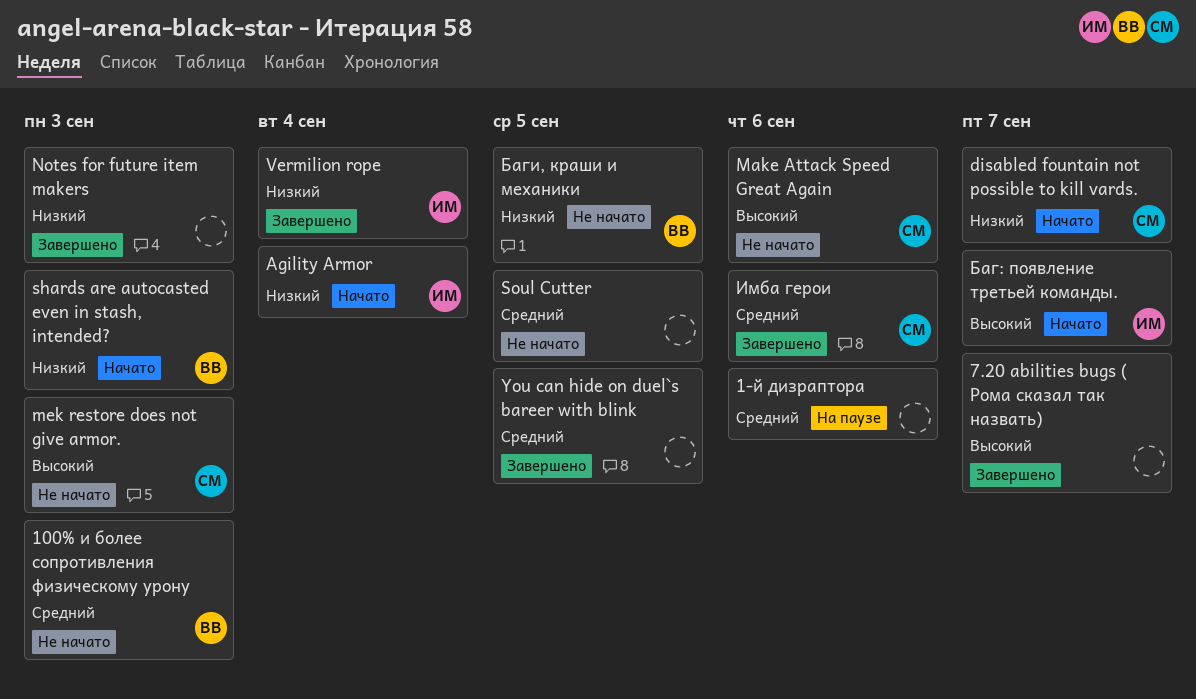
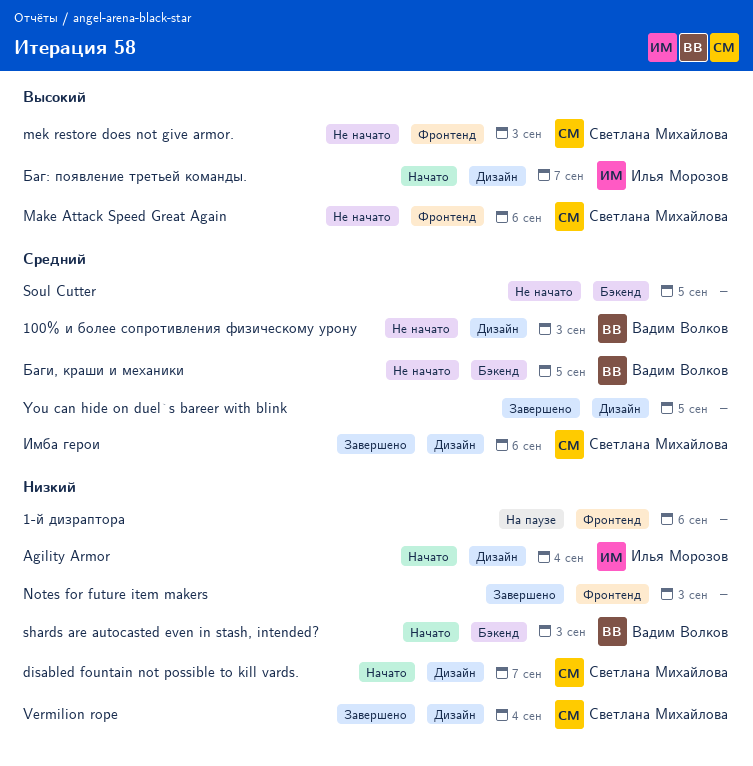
1-й дизраптора, priority: Средний -> Низкий
7.20 abilities bugs ( Рома сказал так назвать): present -> none
Vermilion rope, owner: Илья Морозов -> Светлана Михайлова
Баги, краши и механики, priority: Низкий -> Средний

